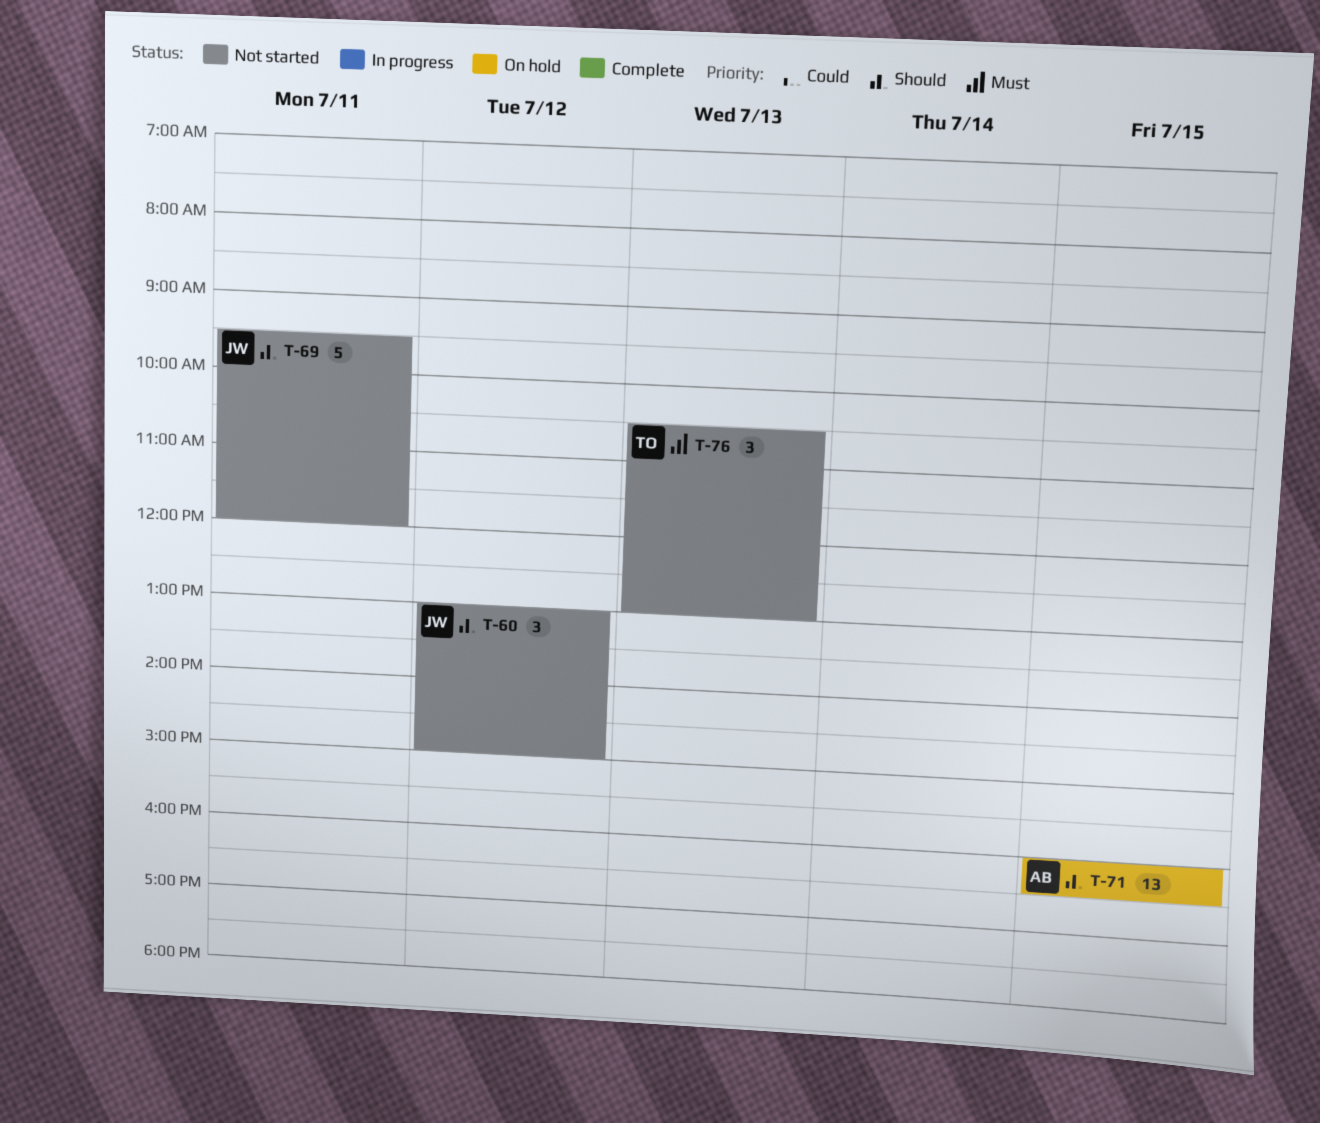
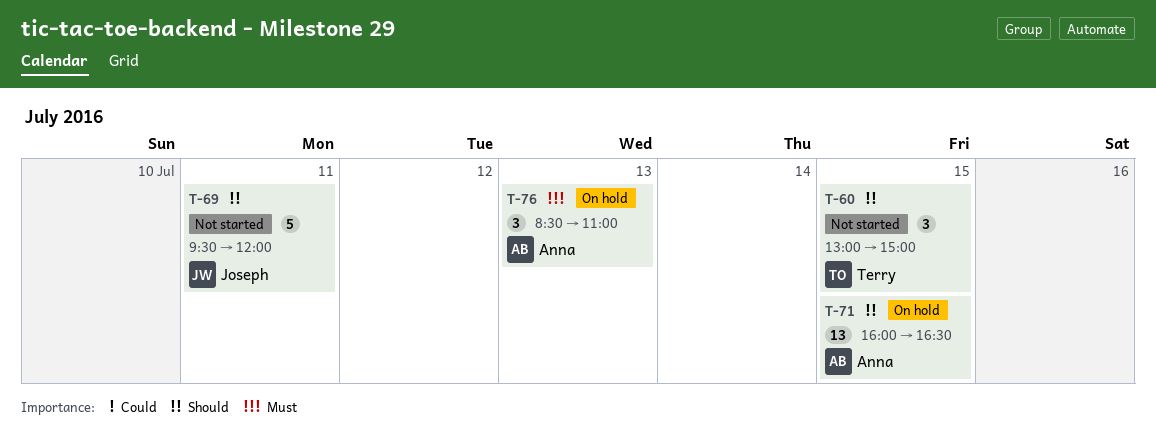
T-60, owner: Joseph -> Terry
T-60, day: Jul 12 -> Jul 15
T-76, status: Not started -> On hold
T-76, owner: Terry -> Anna
T-76, begins: 10:30 -> 08:30
T-76, ends: 13:00 -> 11:00

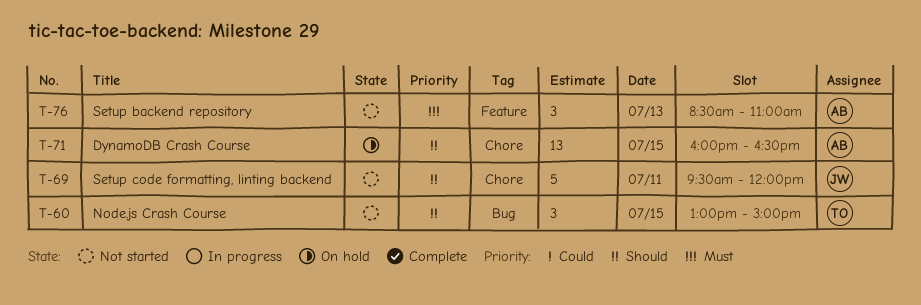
T-76, status: On hold -> Not started

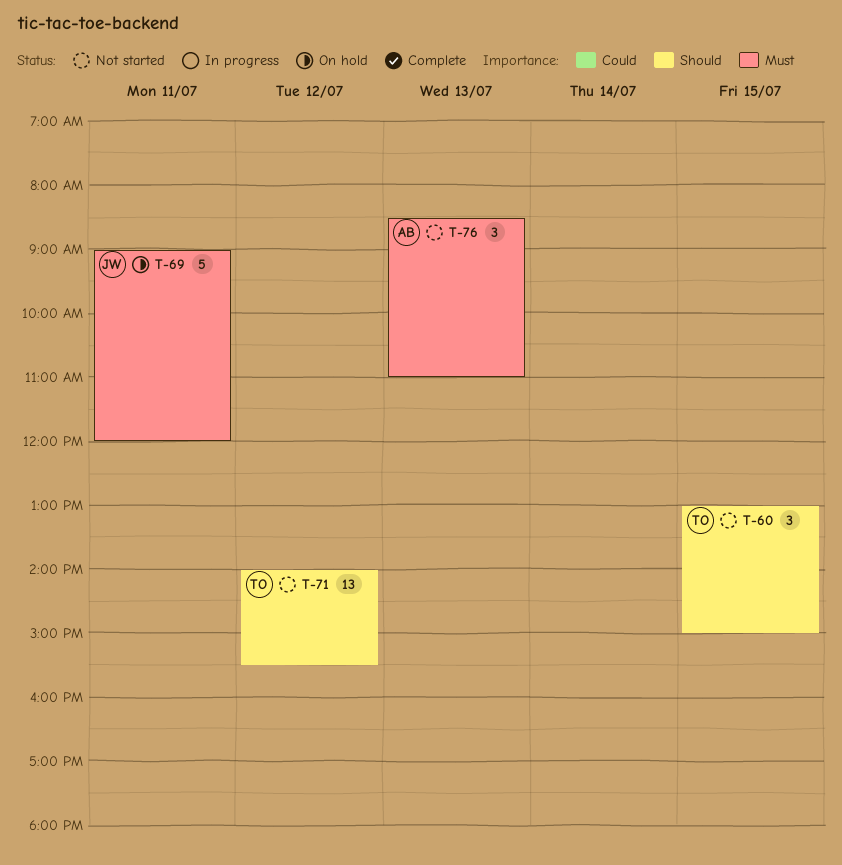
T-69, status: Not started -> On hold
T-69, priority: Should -> Must
T-69, begins: 09:30 -> 09:00
T-71, status: On hold -> Not started
T-71, owner: AB -> TO
T-71, day: Jul 15 -> Jul 12
T-71, begins: 16:00 -> 14:00
T-71, ends: 16:30 -> 15:30

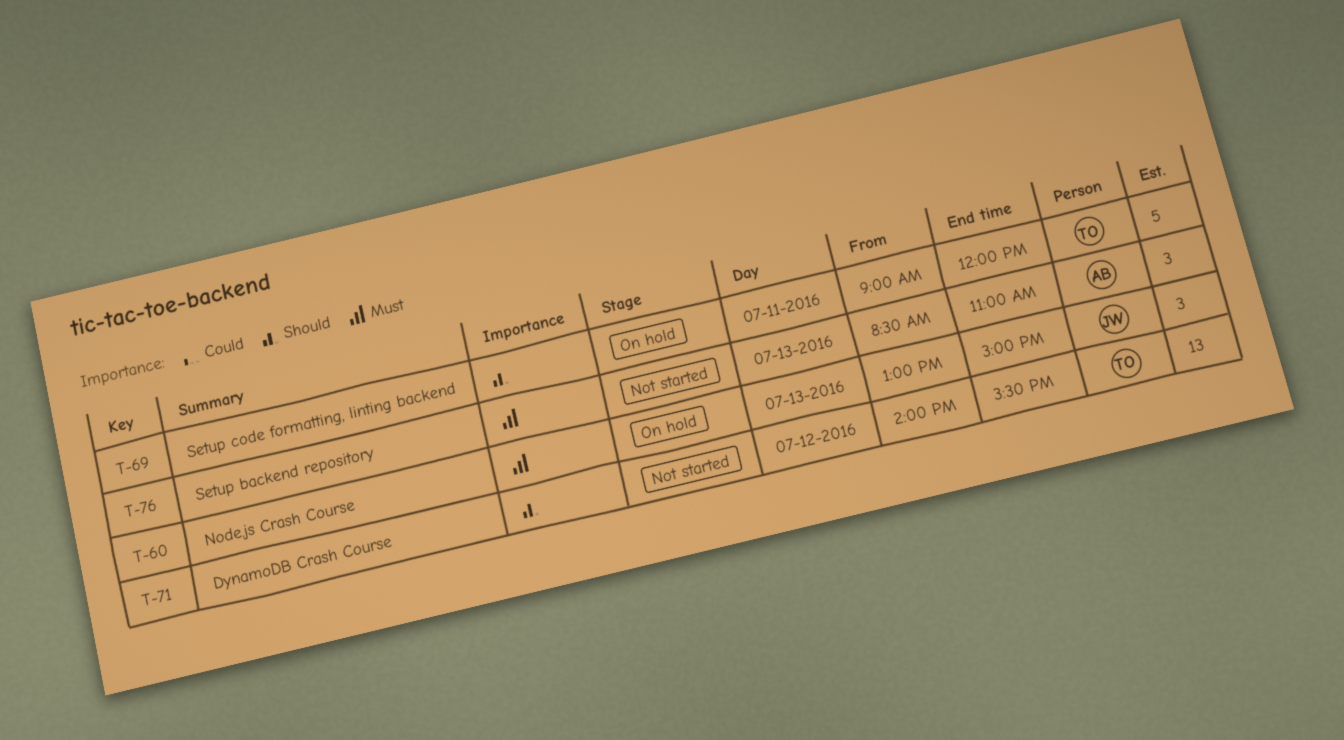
T-60, status: Not started -> On hold
T-60, owner: TO -> JW
T-60, priority: Should -> Must
T-60, day: Jul 15 -> Jul 13
T-69, owner: JW -> TO
T-69, priority: Must -> Should

